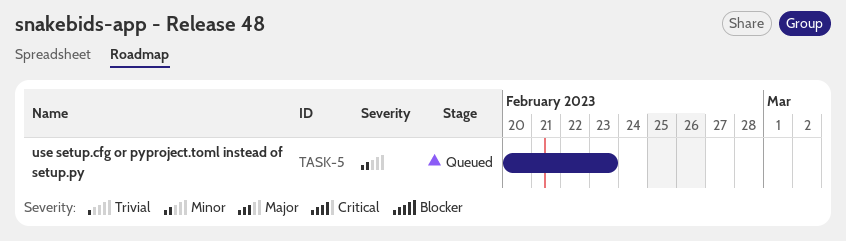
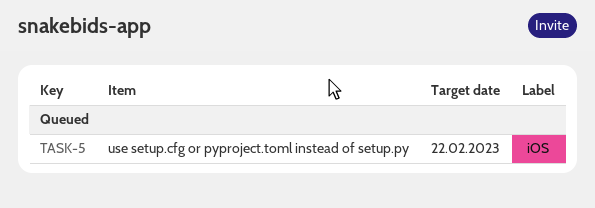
TASK-5, due: Feb 23 -> Feb 22

